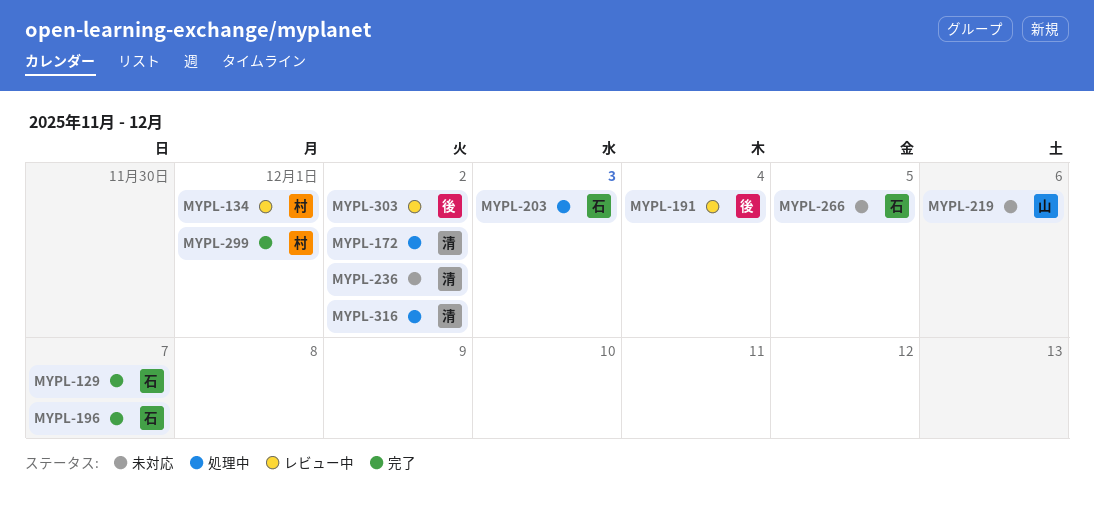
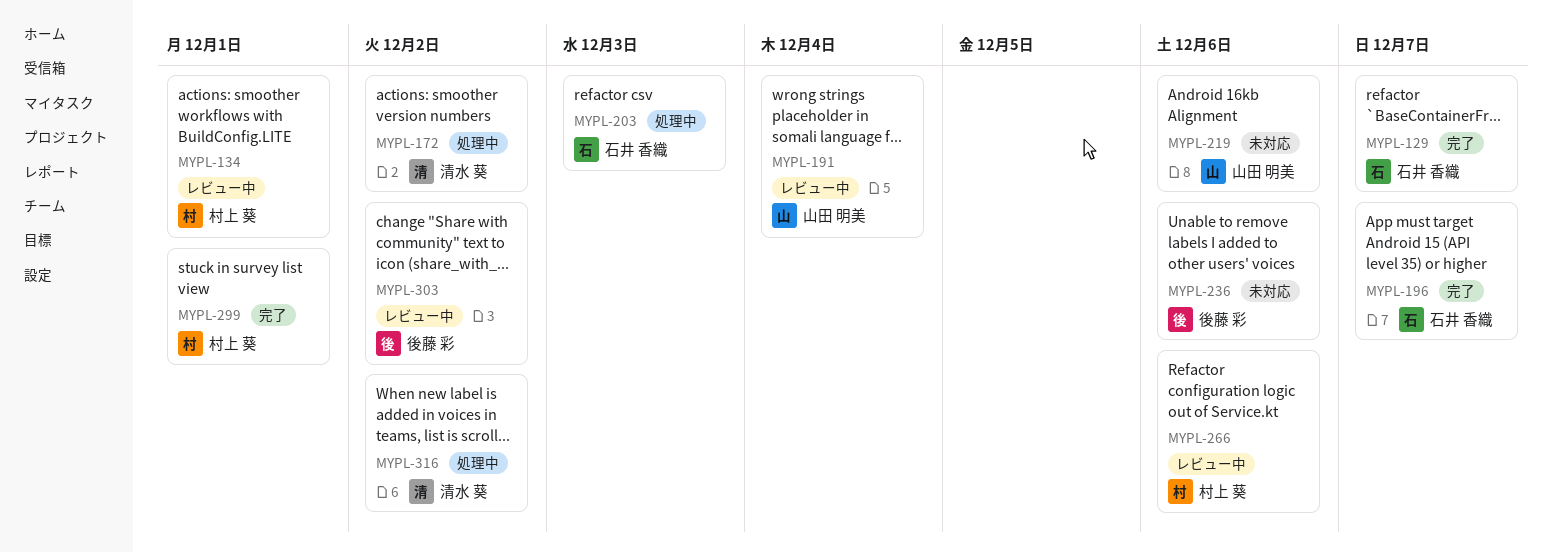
MYPL-191, owner: 後藤 彩 -> 山田 明美
MYPL-236, owner: 清水 葵 -> 後藤 彩
MYPL-236, due: Dec 2 -> Dec 6
MYPL-266, status: 未対応 -> レビュー中
MYPL-266, owner: 石井 香織 -> 村上 葵
MYPL-266, due: Dec 5 -> Dec 6

